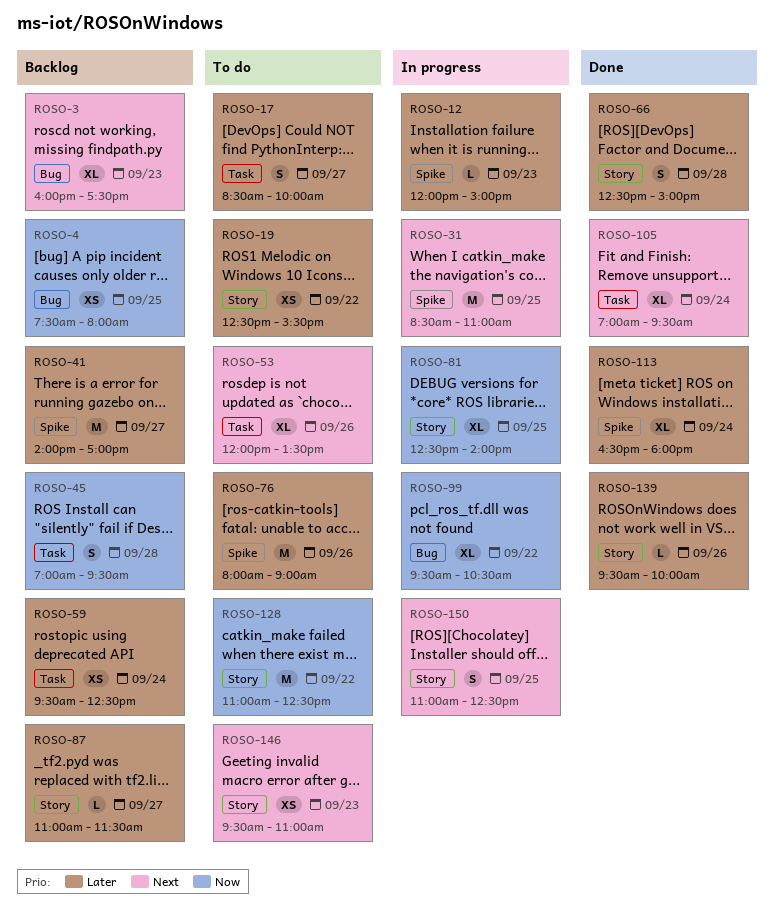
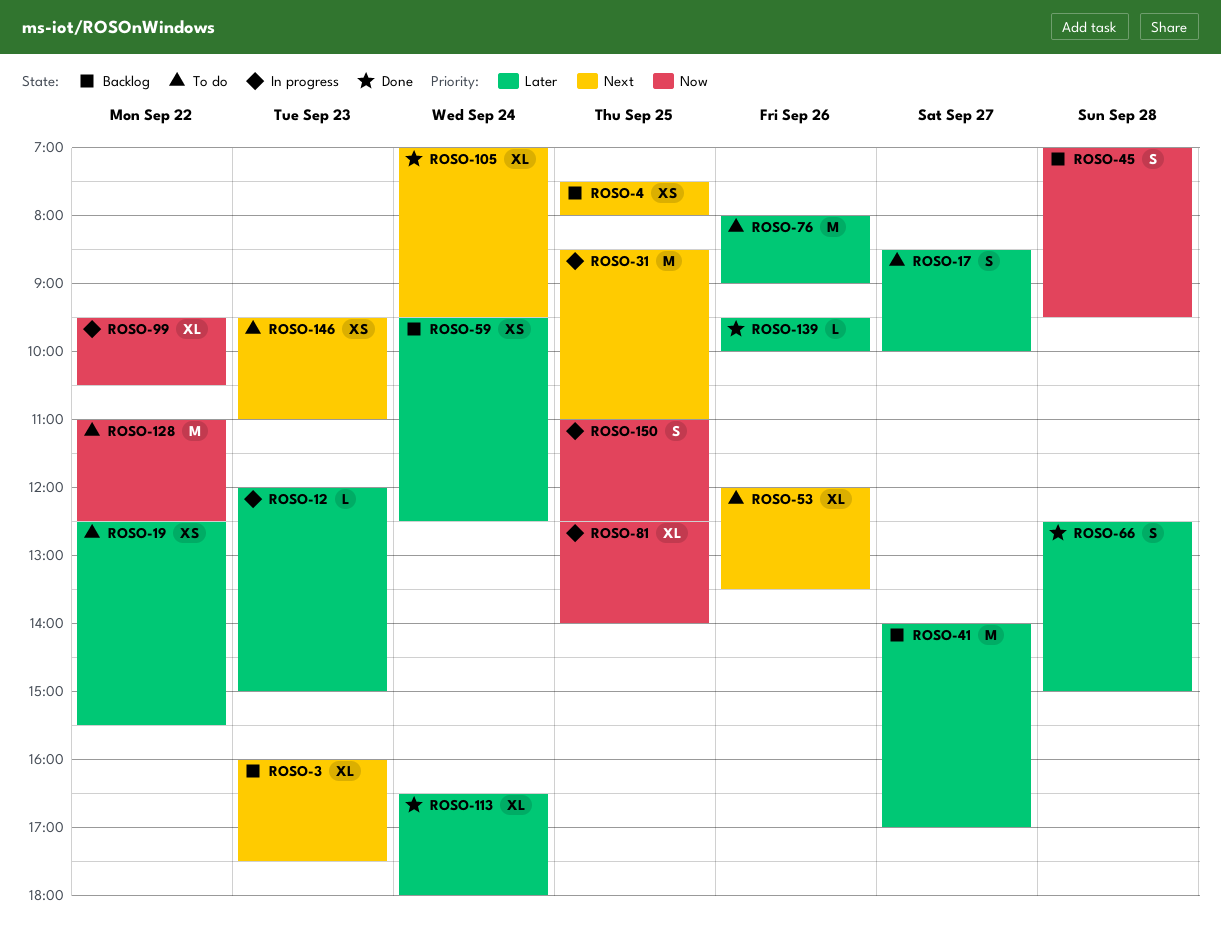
ROSO-4, priority: Now -> Next
ROSO-87: present -> none
ROSO-150, priority: Next -> Now

